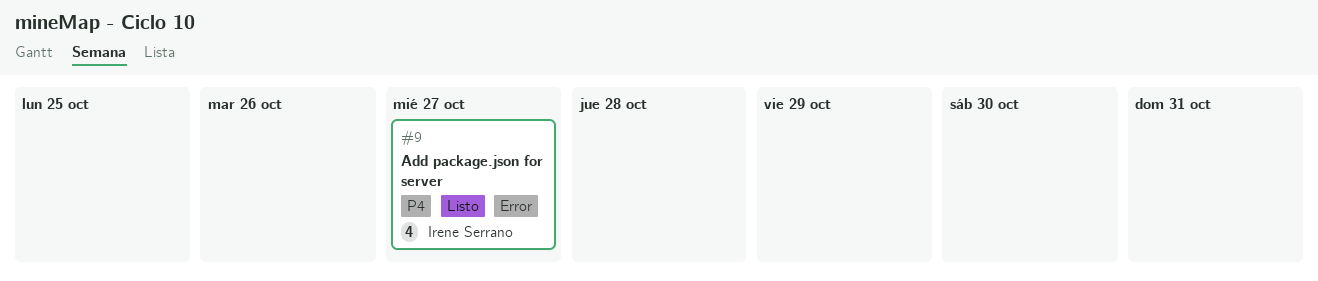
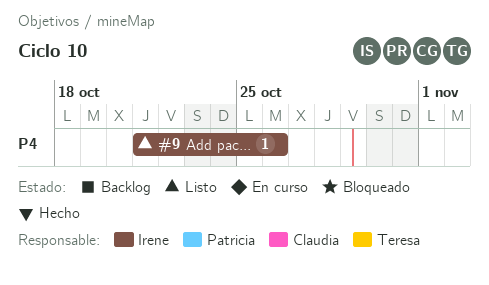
#9, estimate: 4 -> 1
#9, due: Oct 27 -> Oct 26

